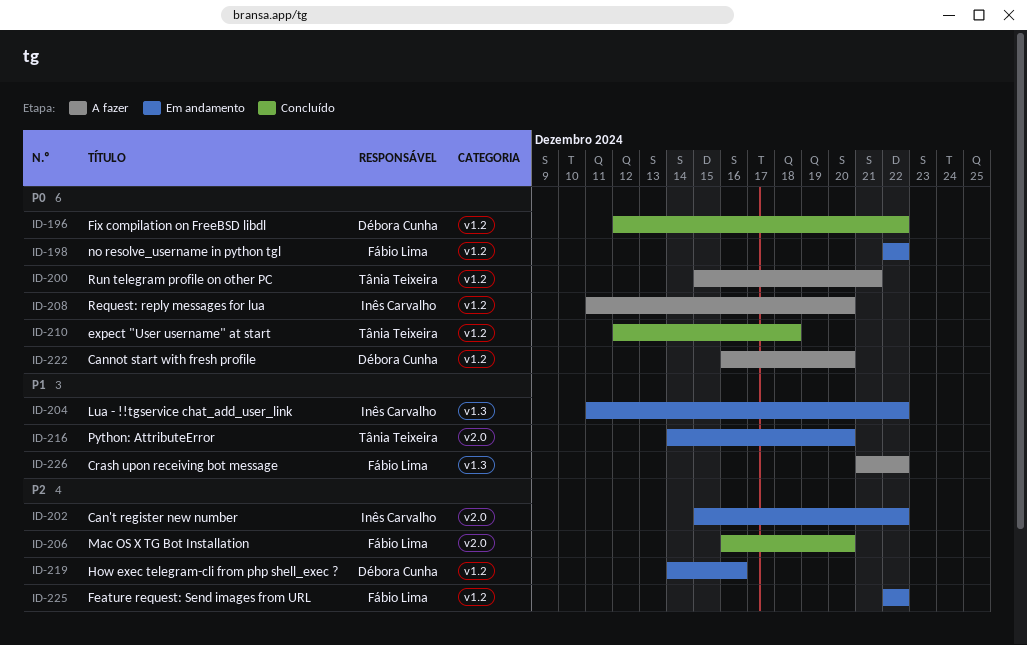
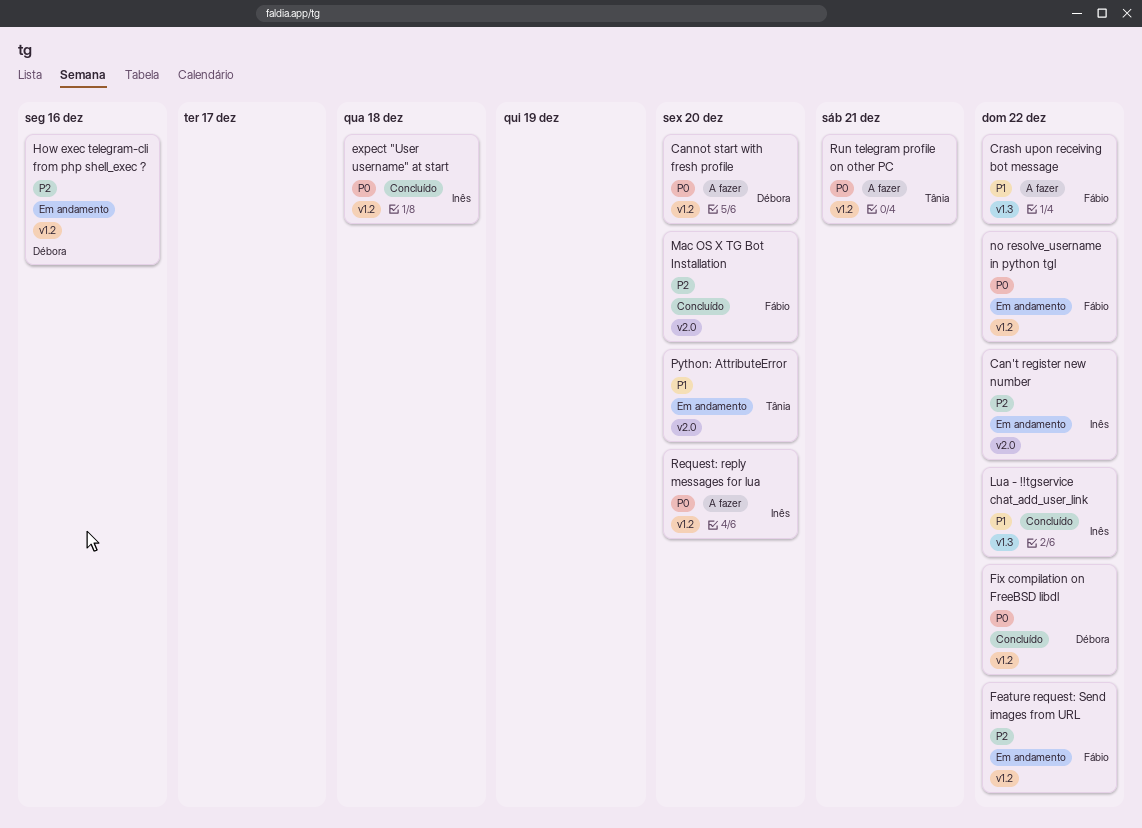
expect "User username" at start, owner: Tânia Teixeira -> Inês Carvalho
Lua - !!tgservice chat_add_user_link, status: Em andamento -> Concluído

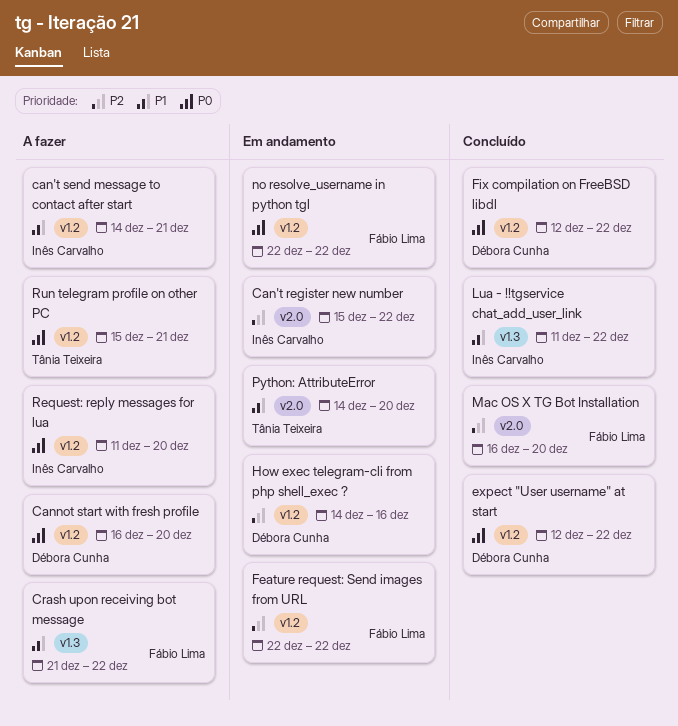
can't send message to contact after start: none -> present
expect "User username" at start, owner: Inês Carvalho -> Débora Cunha
expect "User username" at start, due: Dec 18 -> Dec 22

